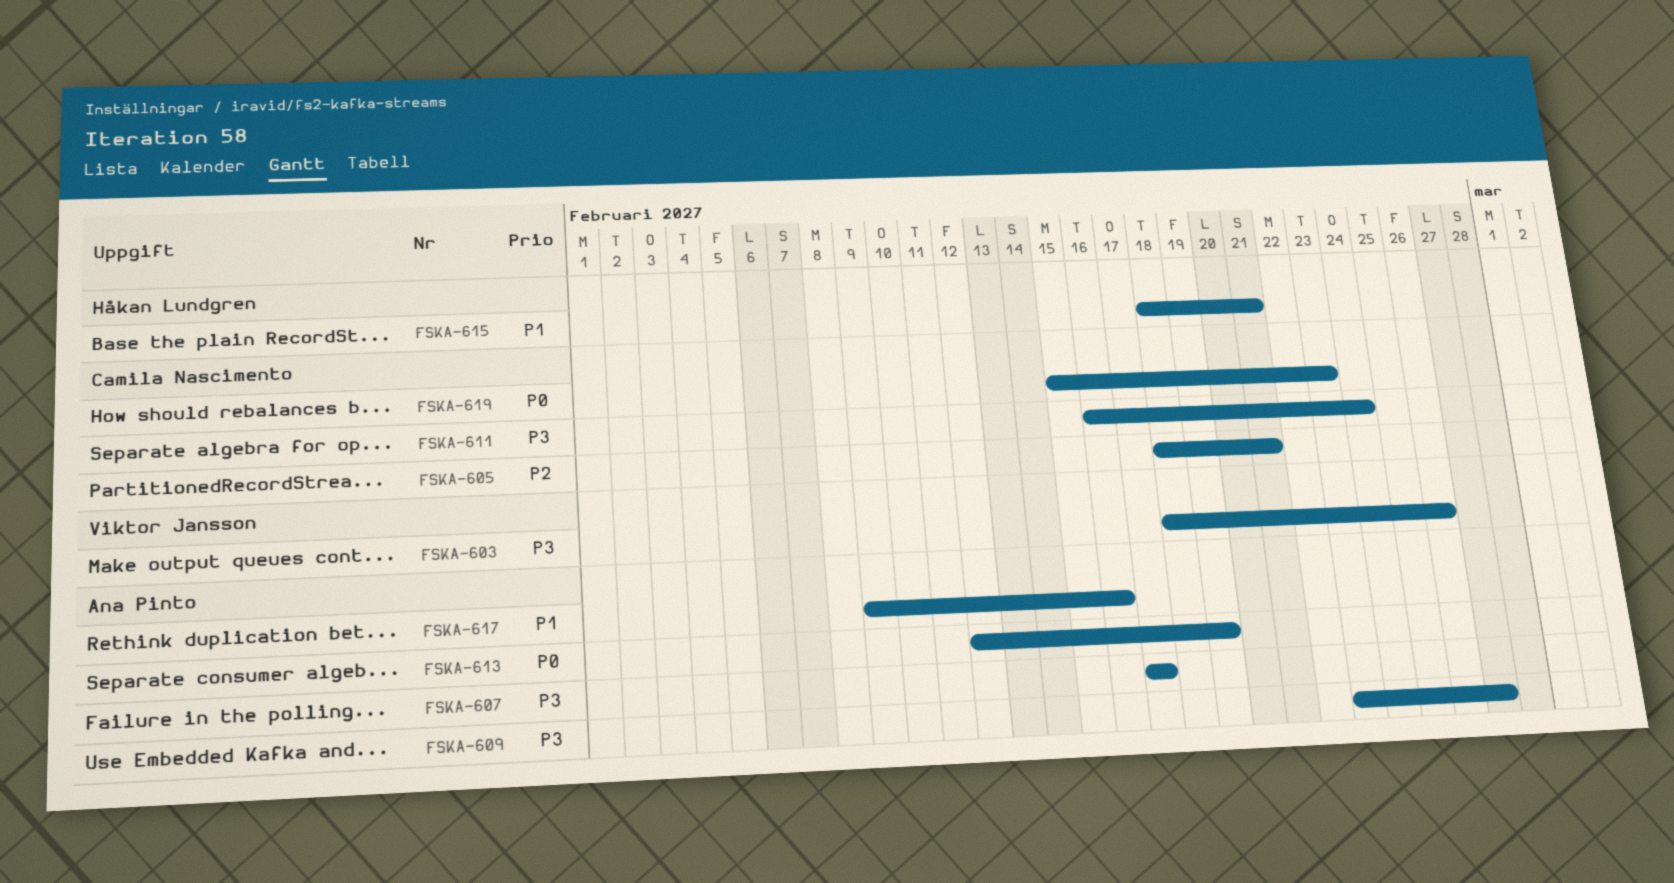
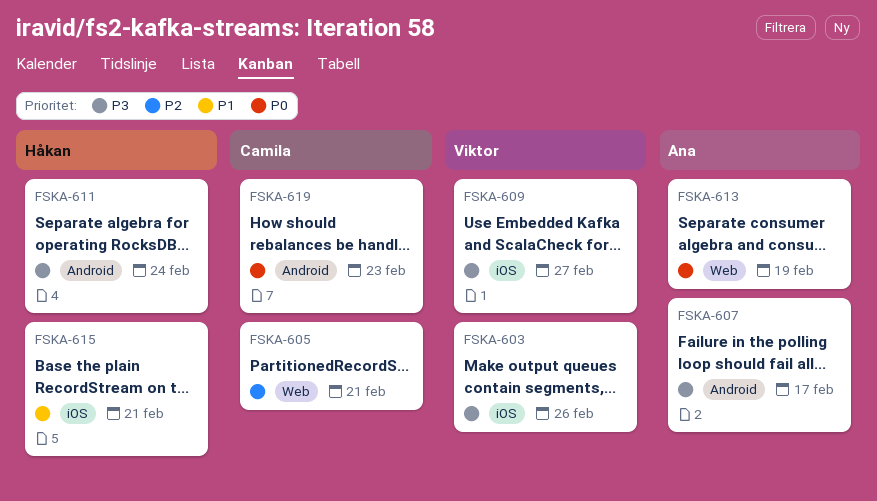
FSKA-609, owner: Ana Pinto -> Viktor Jansson
FSKA-611, owner: Camila Nascimento -> Håkan Lundgren
FSKA-617: present -> none

